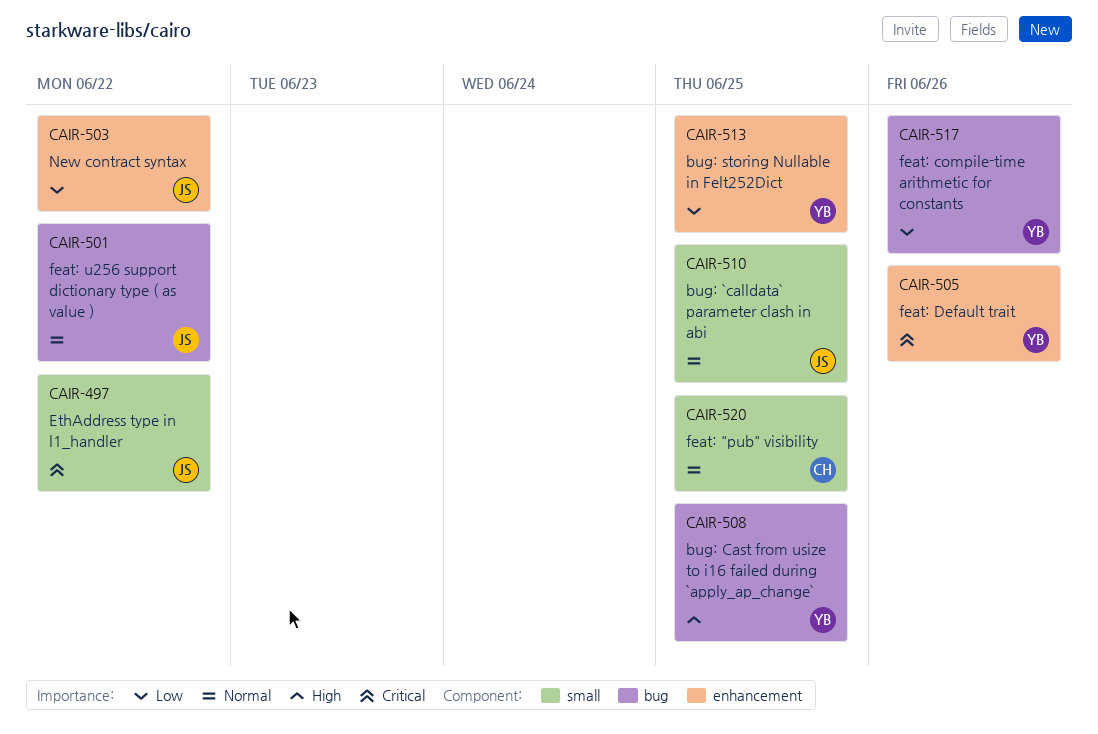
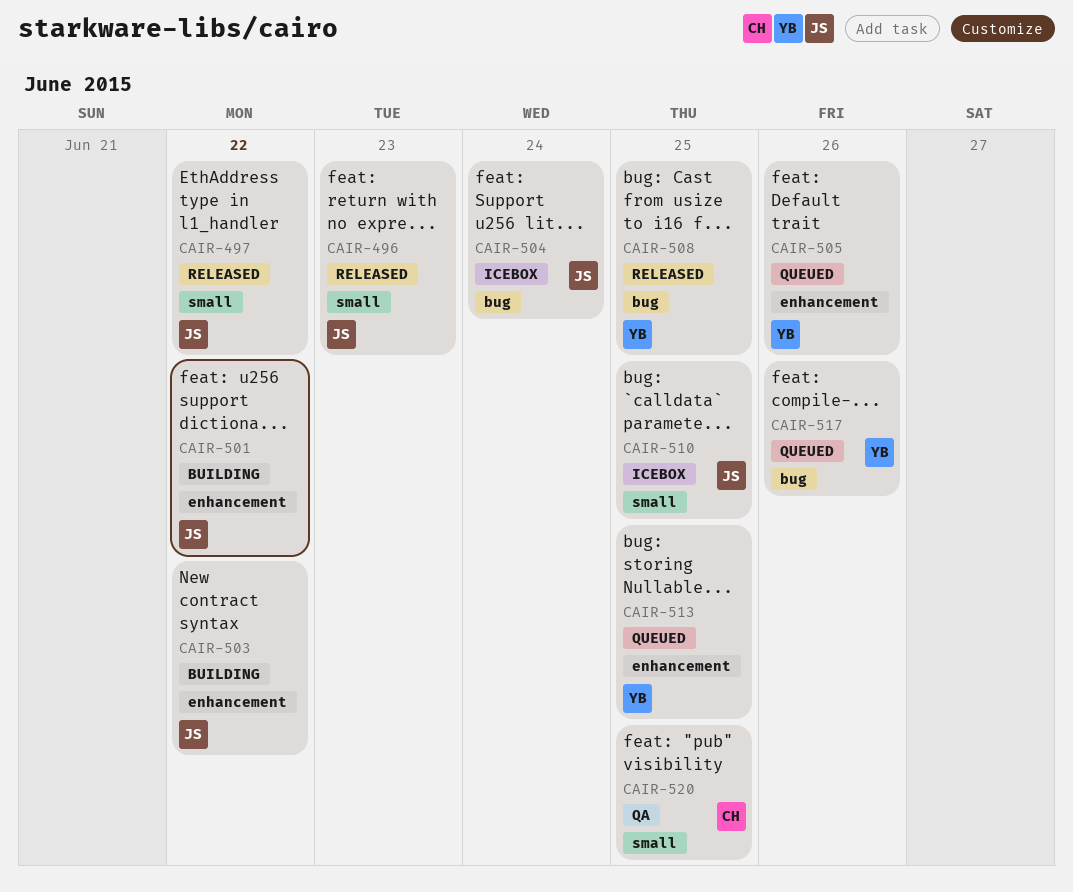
CAIR-496: none -> present
CAIR-501, label: bug -> enhancement
CAIR-504: none -> present

